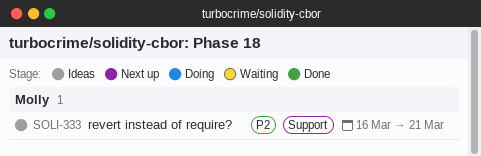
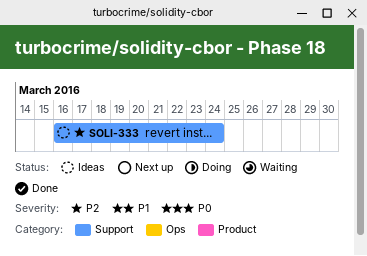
SOLI-333, due: Mar 21 -> Mar 24

